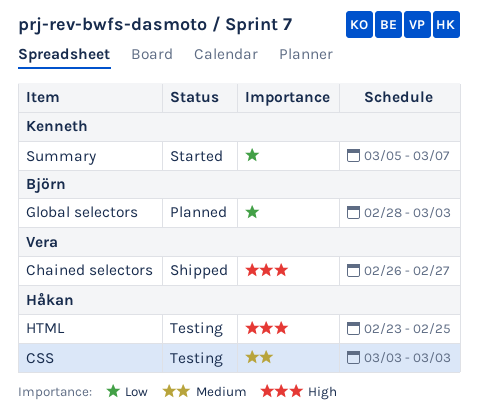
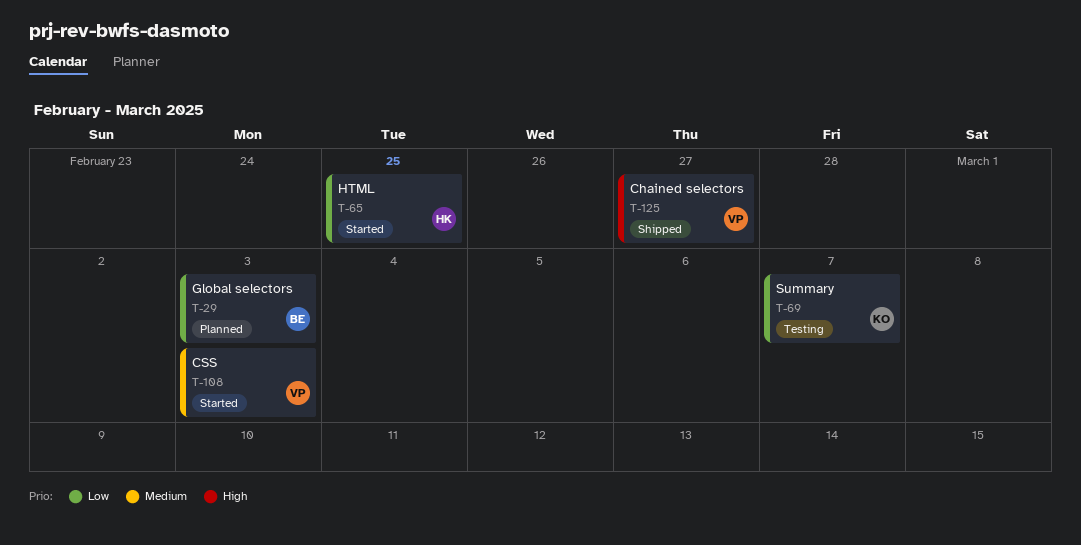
CSS, status: Testing -> Started
CSS, owner: Håkan -> Vera
HTML, status: Testing -> Started
HTML, priority: High -> Low
Summary, status: Started -> Testing

